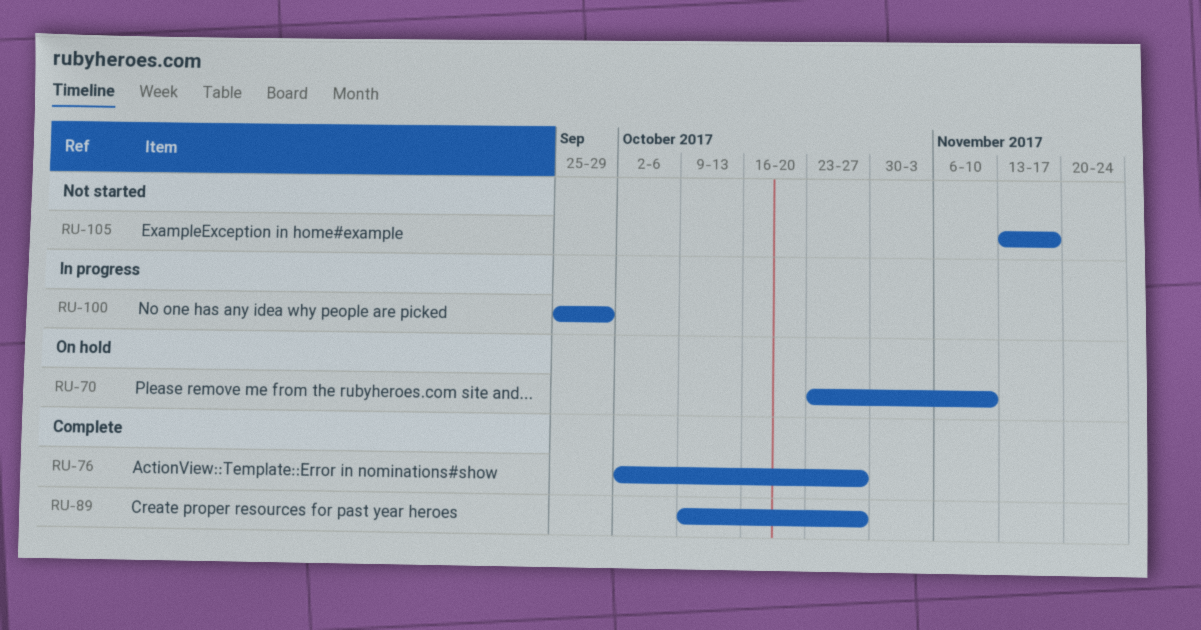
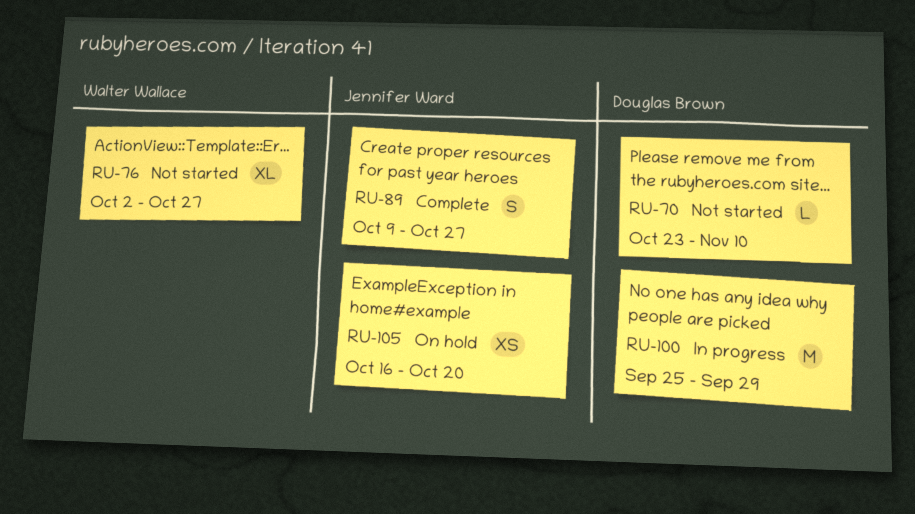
RU-70, status: On hold -> Not started
RU-76, status: Complete -> Not started
RU-105, status: Not started -> On hold
RU-105, start: Nov 13 -> Oct 16
RU-105, due: Nov 17 -> Oct 20

